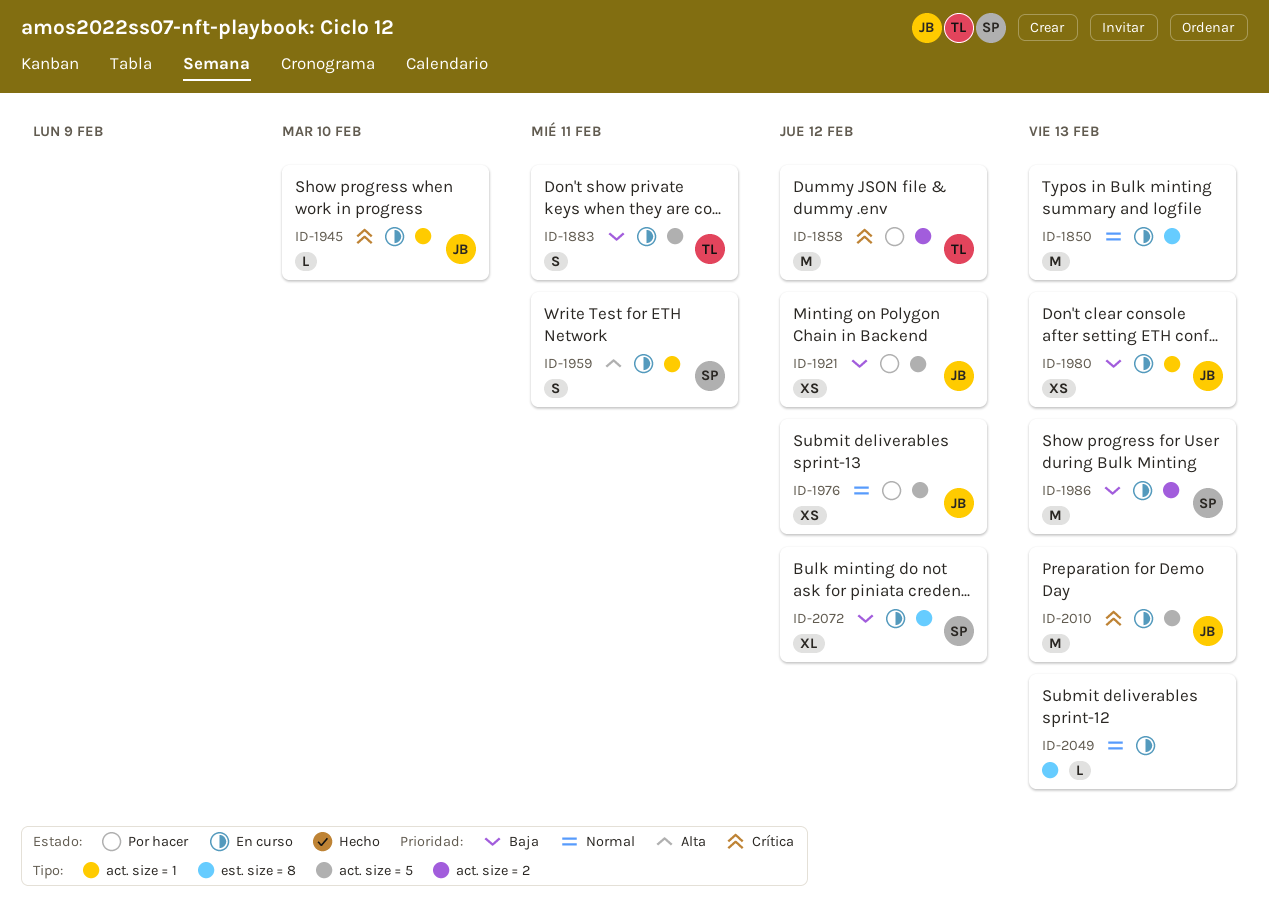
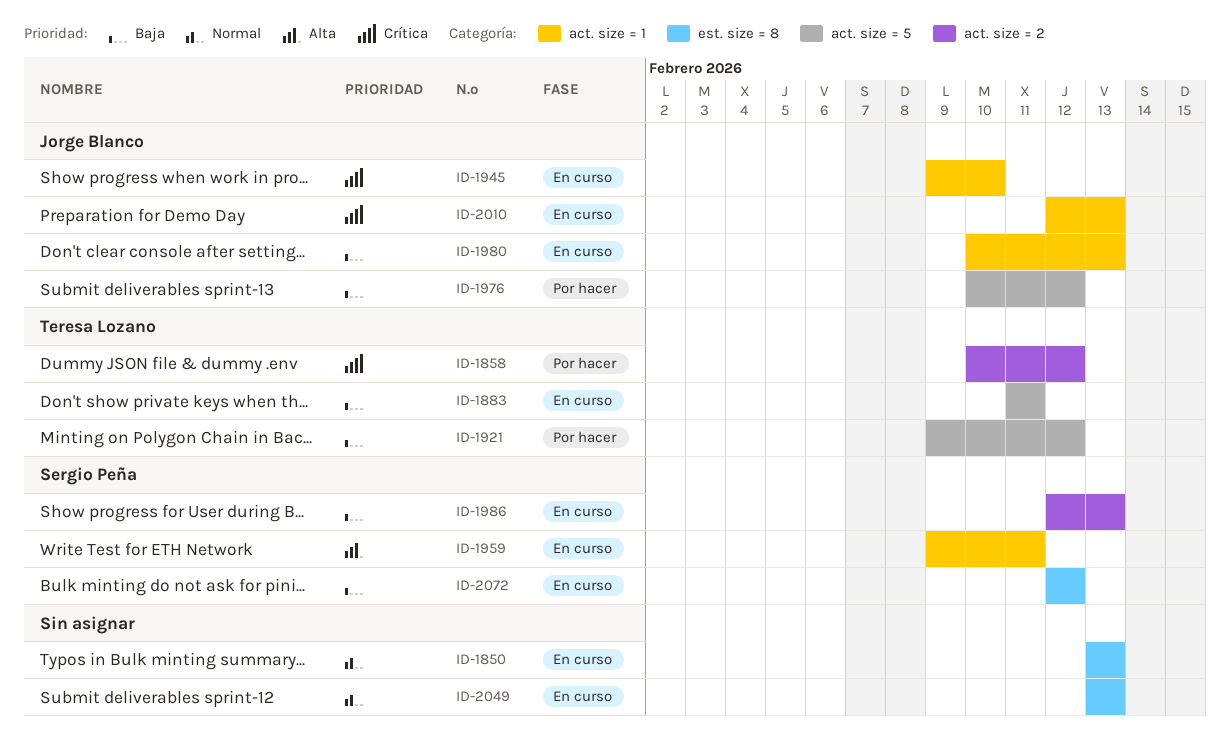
ID-1921, owner: Jorge Blanco -> Teresa Lozano
ID-1976, priority: Normal -> Baja
ID-2010, label: act. size = 5 -> act. size = 1

